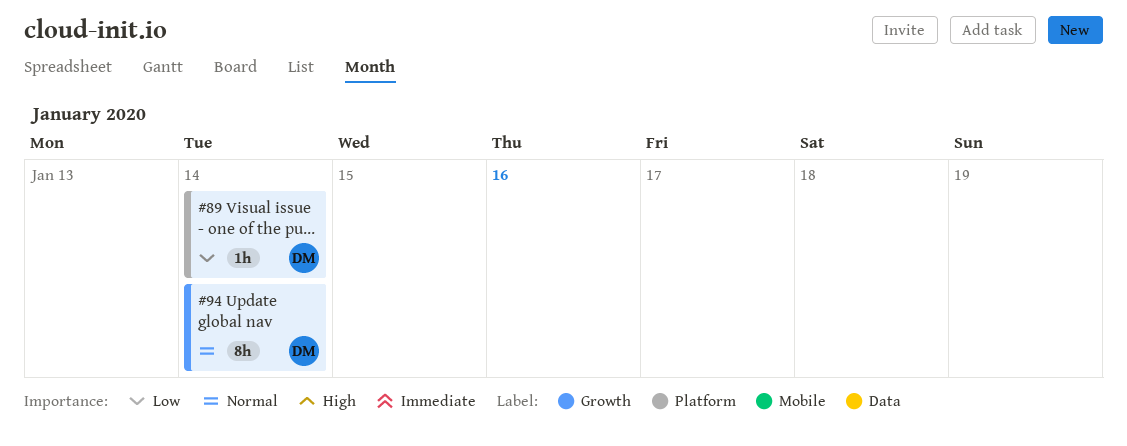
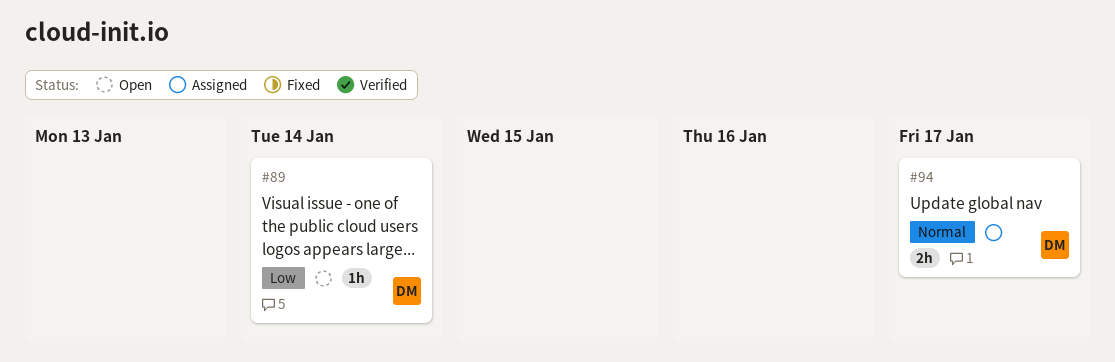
#94, estimate: 8h -> 2h
#94, due: Jan 14 -> Jan 17

